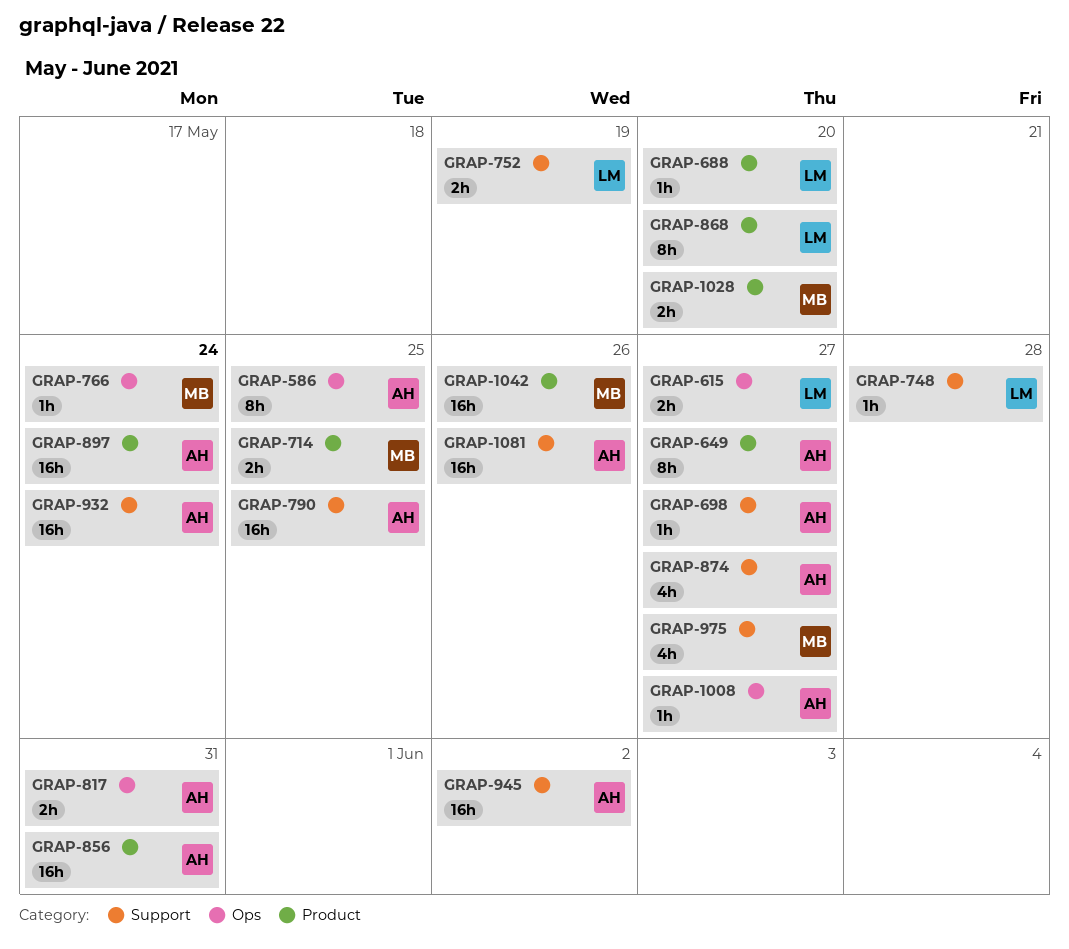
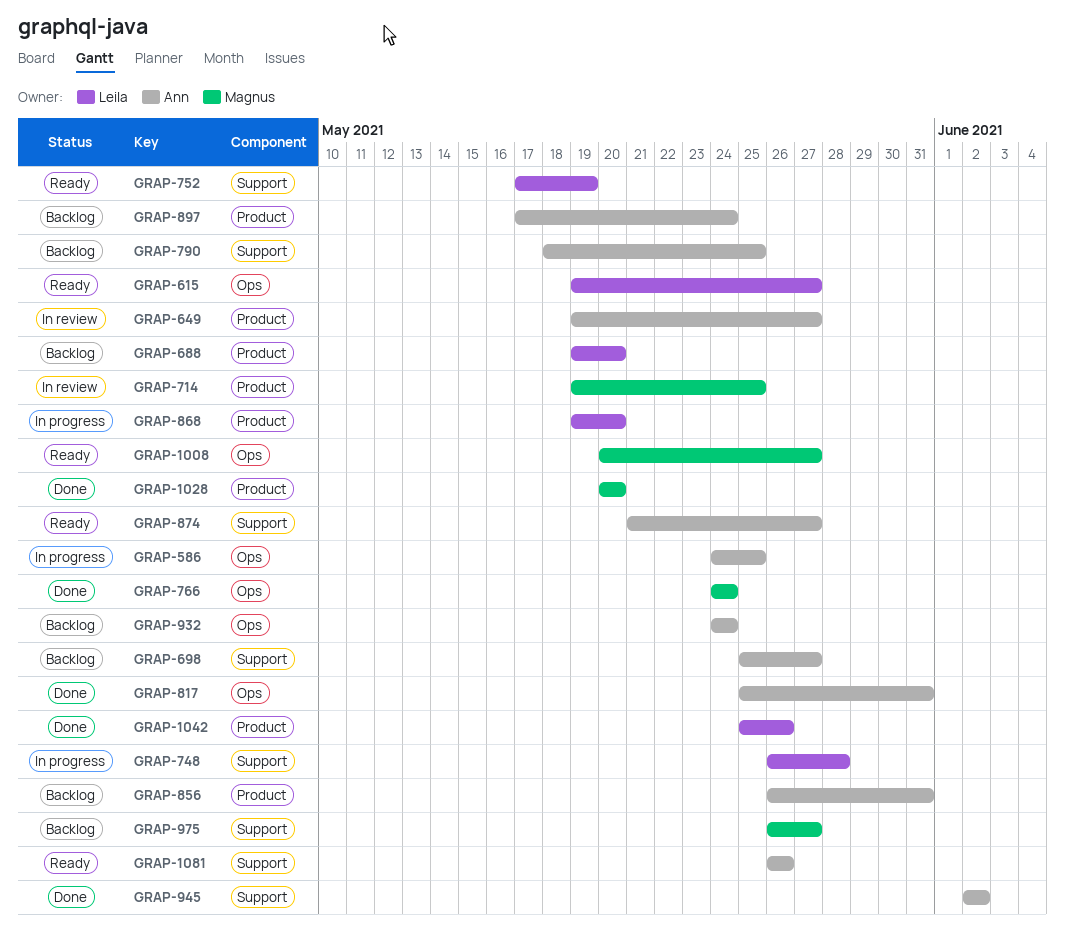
GRAP-932, label: Support -> Ops
GRAP-1008, owner: Ann -> Magnus
GRAP-1042, owner: Magnus -> Leila

